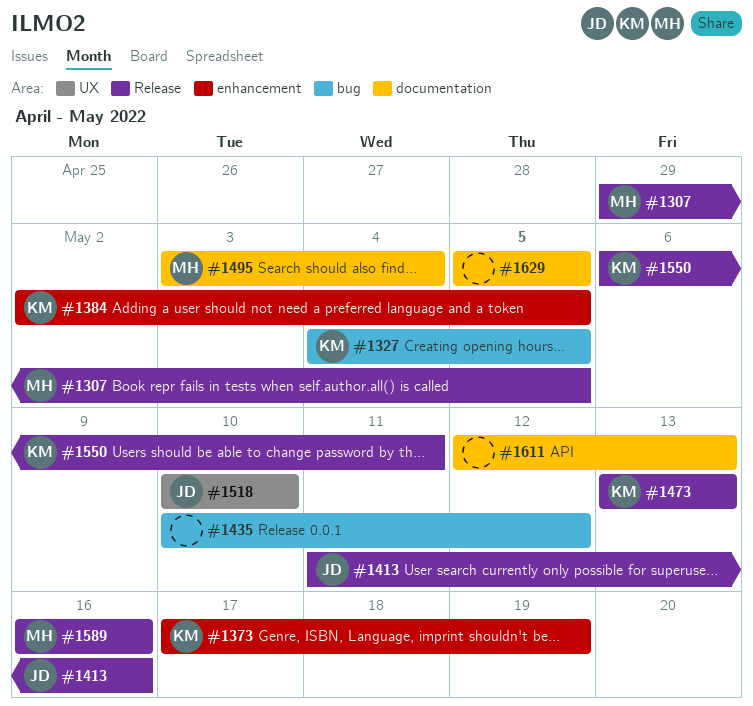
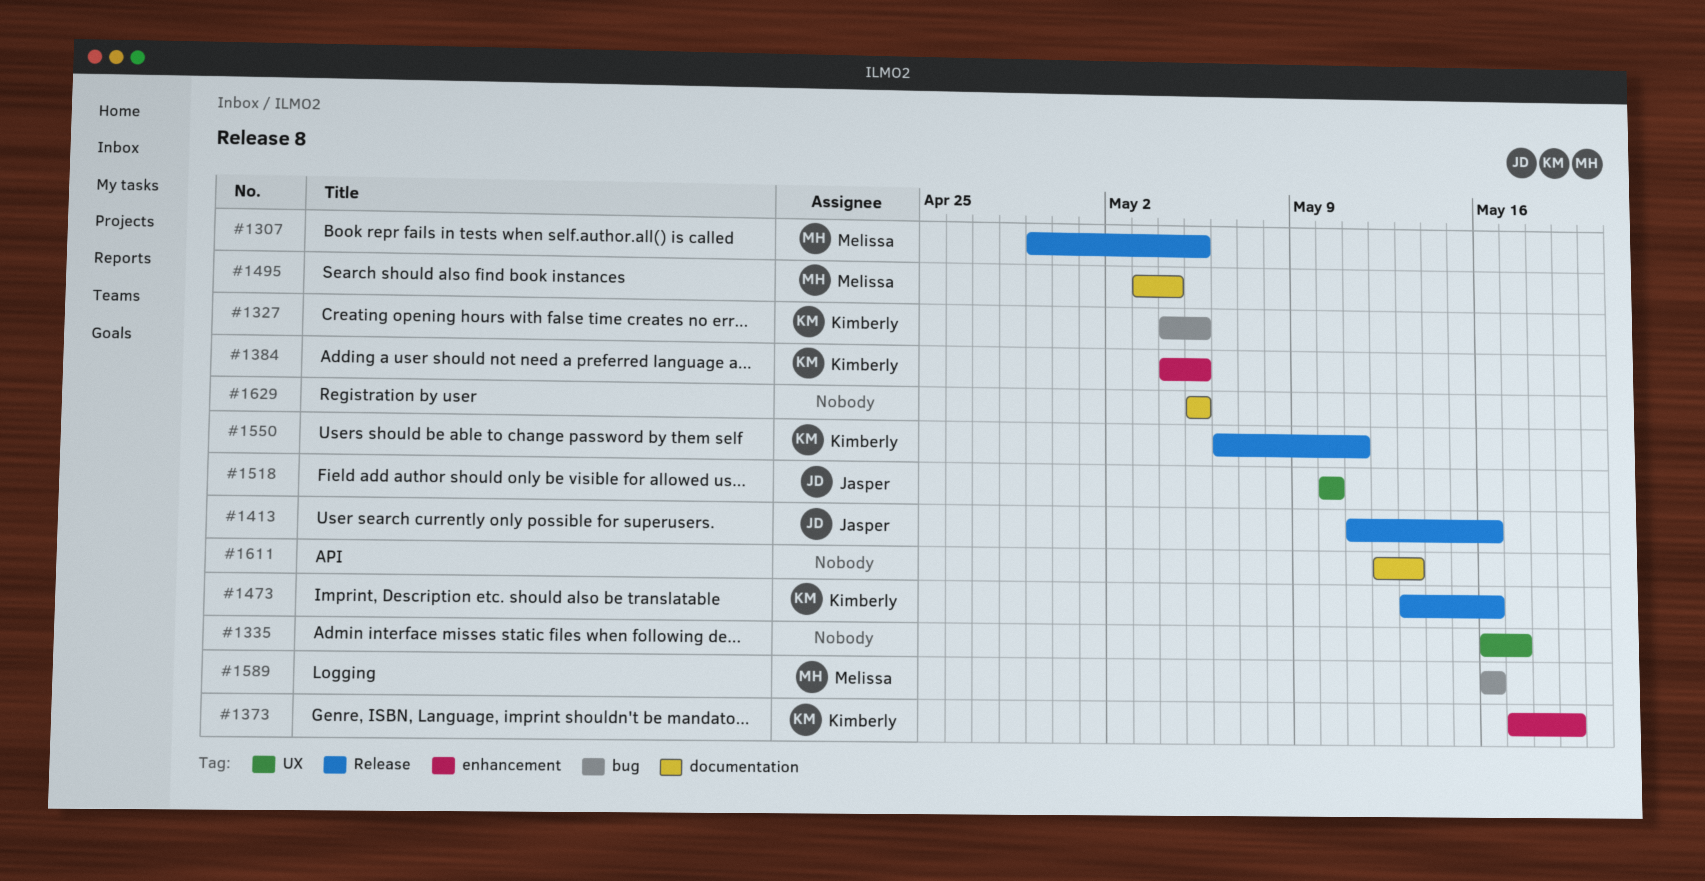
#1335: none -> present
#1384, start: May 2 -> May 4
#1435: present -> none
#1473, due: May 13 -> May 16
#1589, label: Release -> bug

